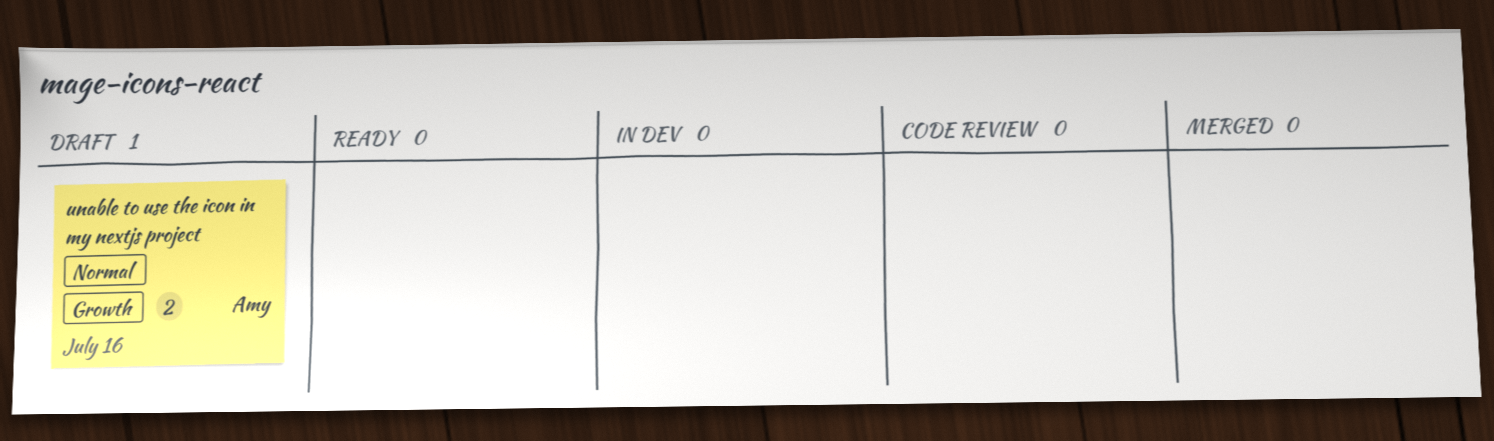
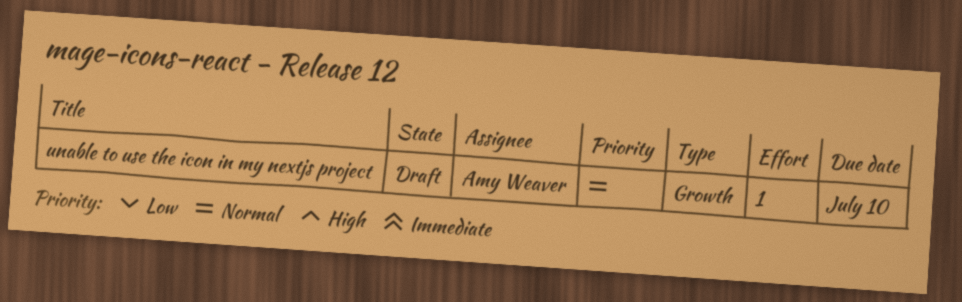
unable to use the icon in my nextjs project, estimate: 2 -> 1
unable to use the icon in my nextjs project, due: Jul 16 -> Jul 10

